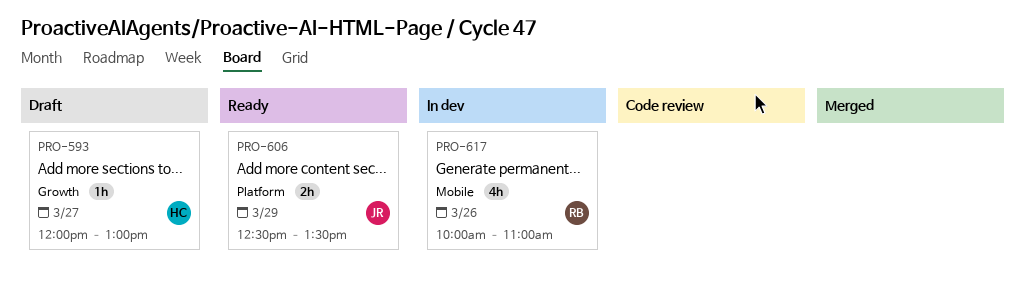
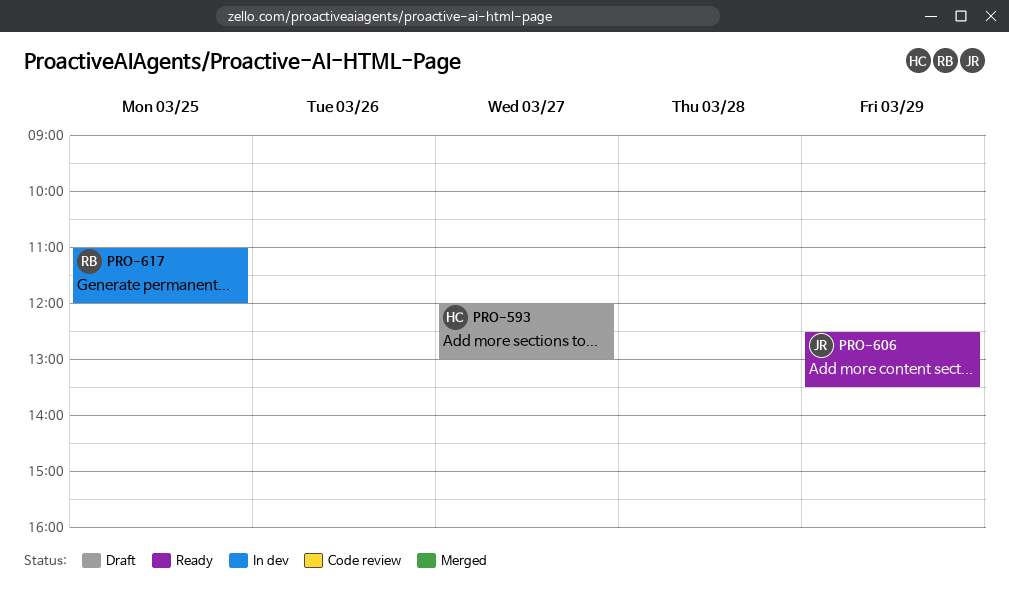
PRO-617, day: Mar 26 -> Mar 25
PRO-617, begins: 10:00 -> 11:00
PRO-617, ends: 11:00 -> 12:00

